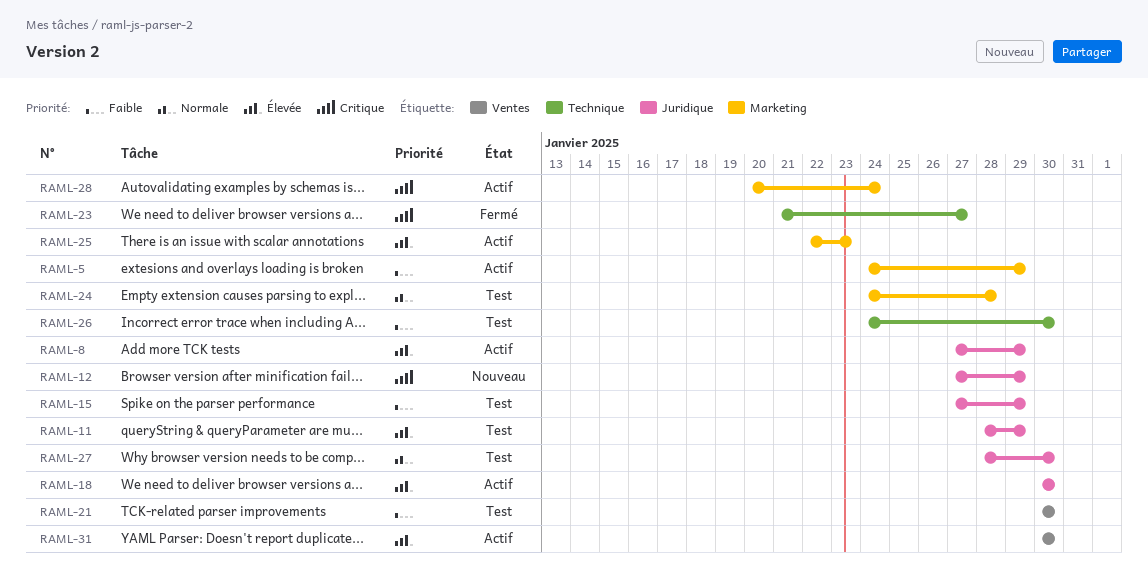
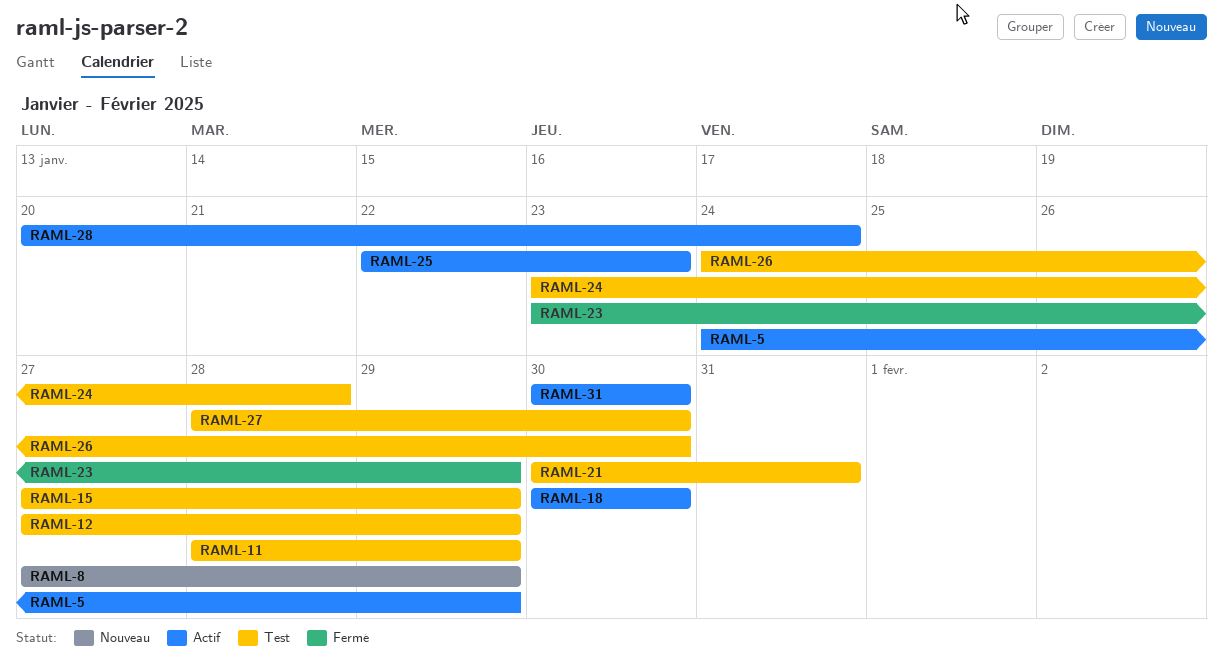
RAML-8, status: Actif -> Nouveau
RAML-12, status: Nouveau -> Test
RAML-21, due: Jan 30 -> Jan 31
RAML-23, start: Jan 21 -> Jan 23
RAML-23, due: Jan 27 -> Jan 29
RAML-24, start: Jan 24 -> Jan 23

